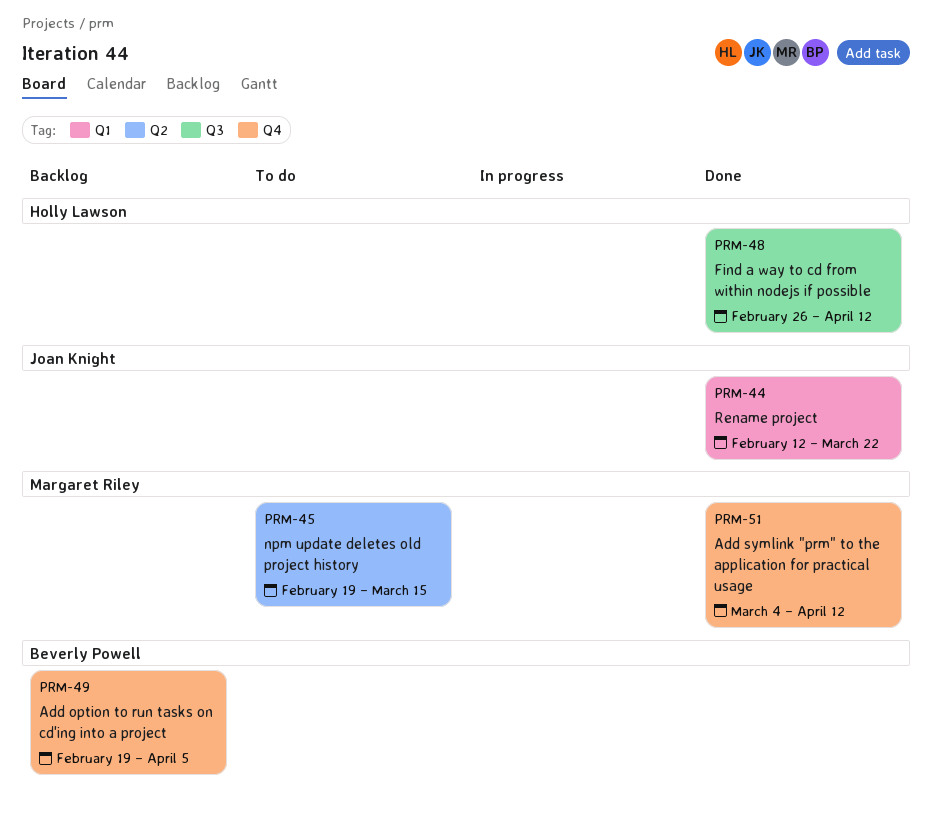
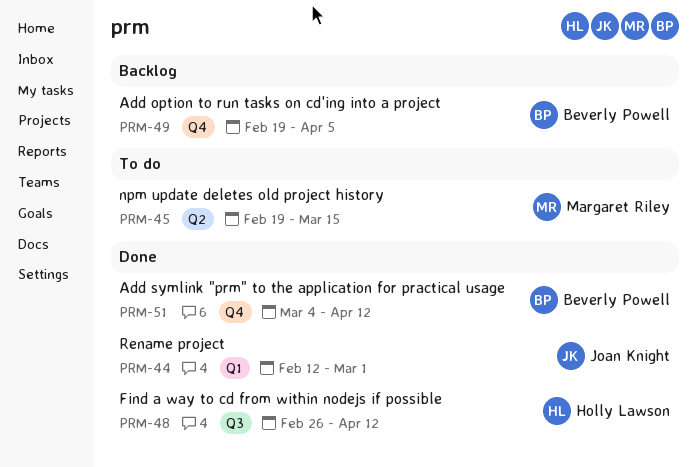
PRM-44, due: Mar 22 -> Mar 1
PRM-51, owner: Margaret Riley -> Beverly Powell

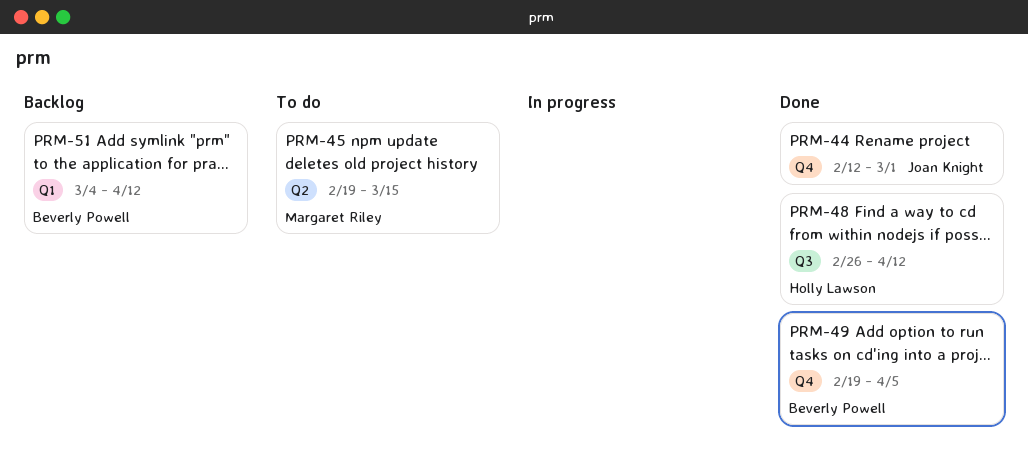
PRM-44, label: Q1 -> Q4
PRM-49, status: Backlog -> Done
PRM-51, status: Done -> Backlog
PRM-51, label: Q4 -> Q1

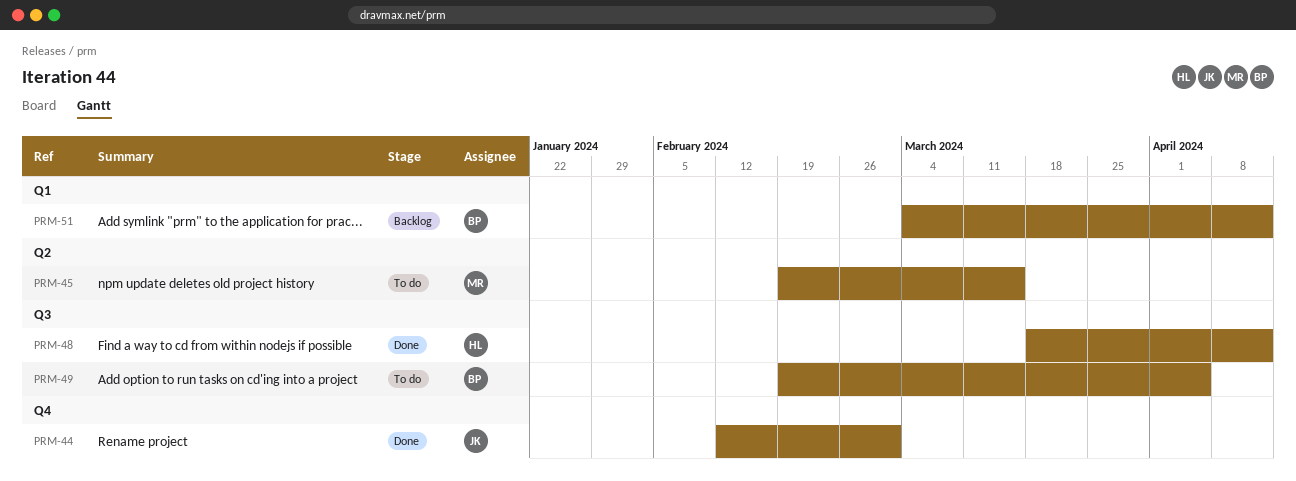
PRM-48, start: Feb 26 -> Mar 18
PRM-49, status: Done -> To do
PRM-49, label: Q4 -> Q3

